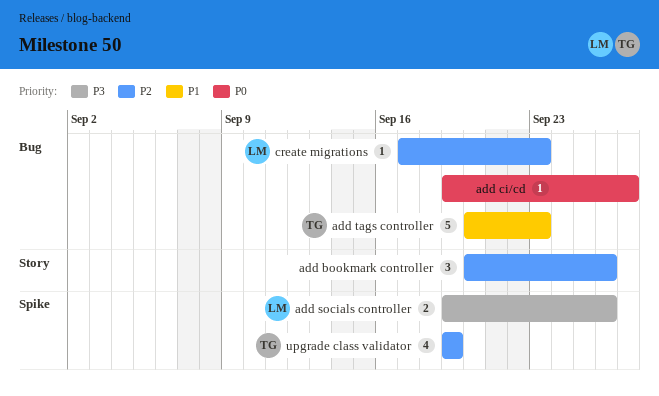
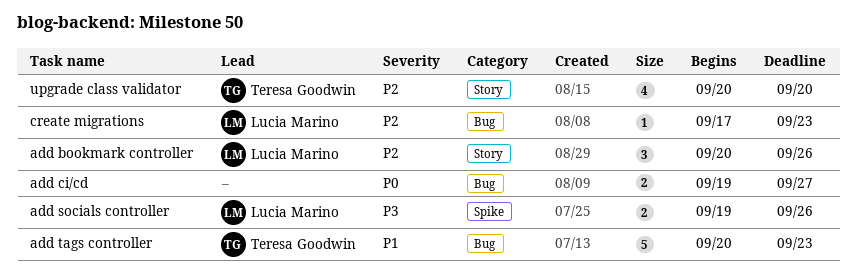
add bookmark controller, owner: none -> Lucia Marino
add ci/cd, estimate: 1 -> 2
upgrade class validator, label: Spike -> Story
upgrade class validator, start: Sep 19 -> Sep 20
upgrade class validator, due: Sep 19 -> Sep 20

